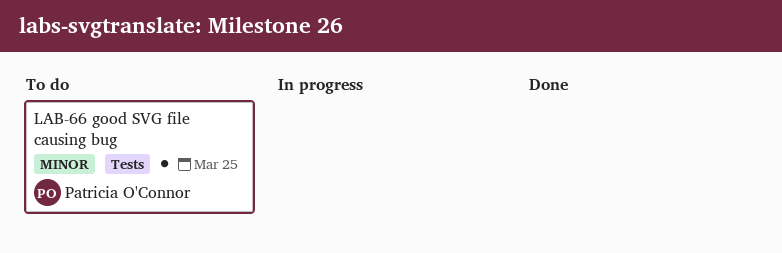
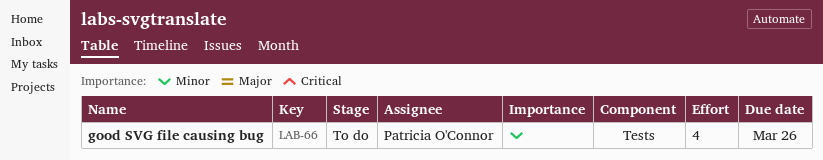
LAB-66, estimate: 1 -> 4
LAB-66, due: Mar 25 -> Mar 26

